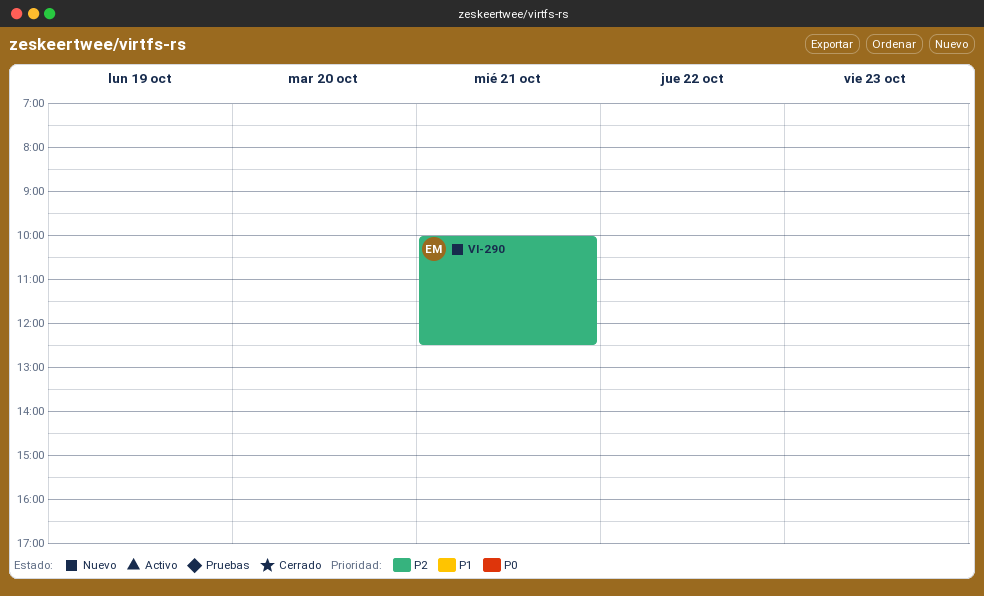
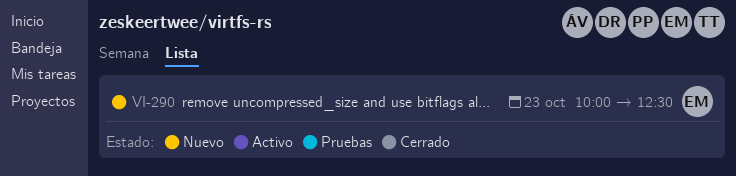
VI-290, day: Oct 21 -> Oct 23

